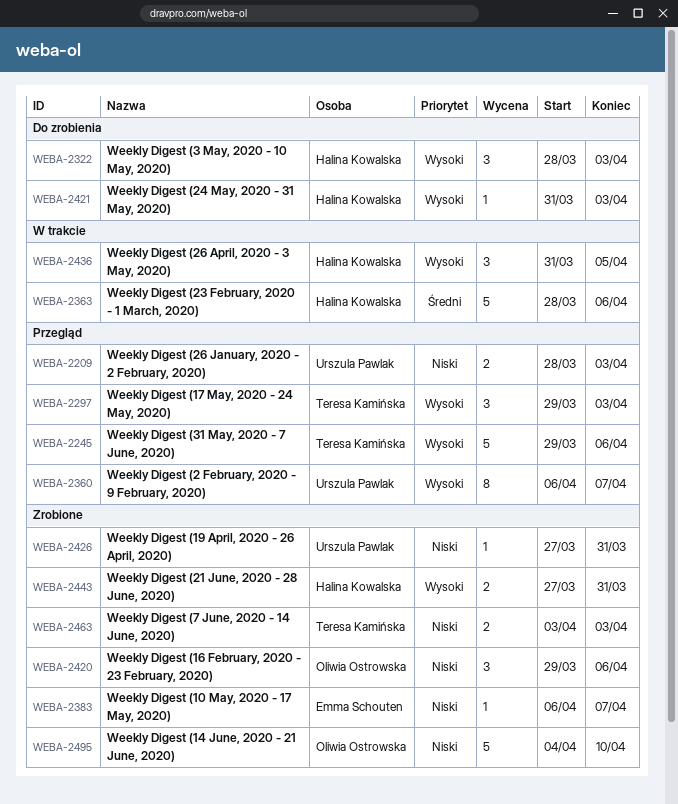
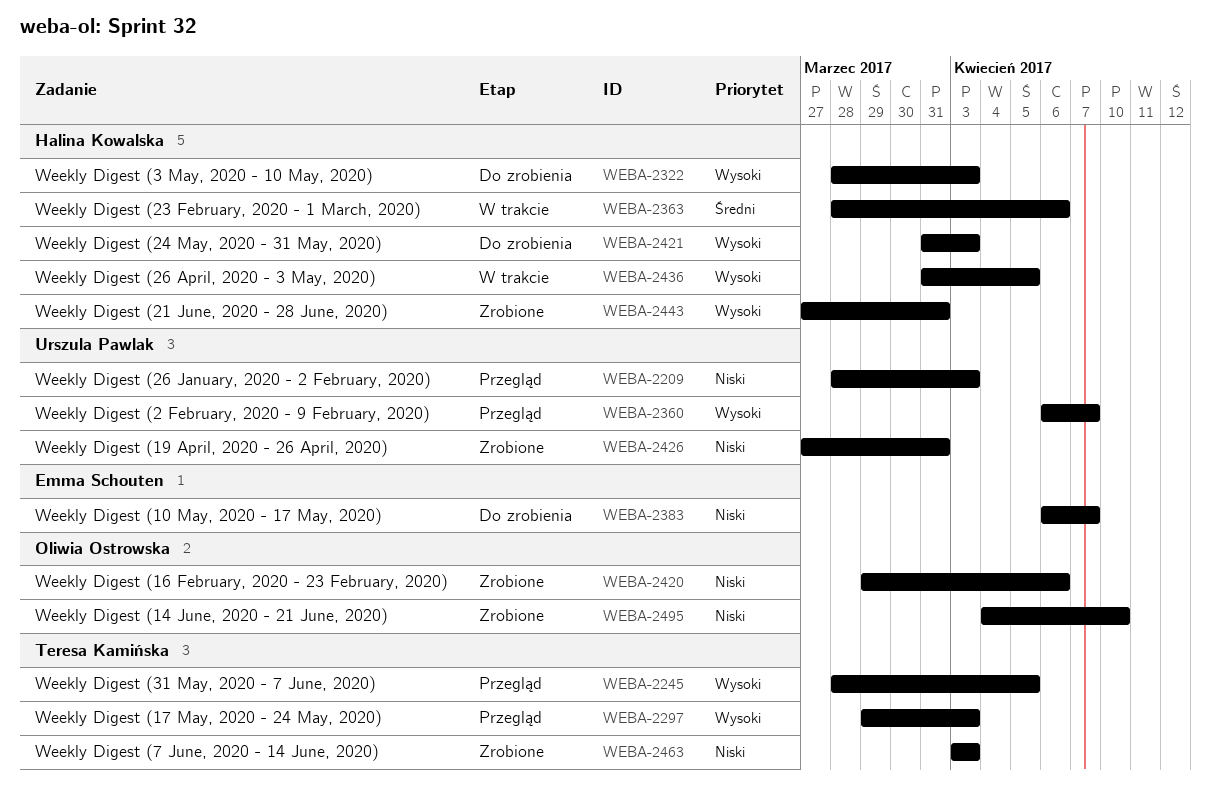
WEBA-2245, start: Mar 29 -> Mar 28
WEBA-2245, due: Apr 6 -> Apr 5
WEBA-2383, status: Zrobione -> Do zrobienia

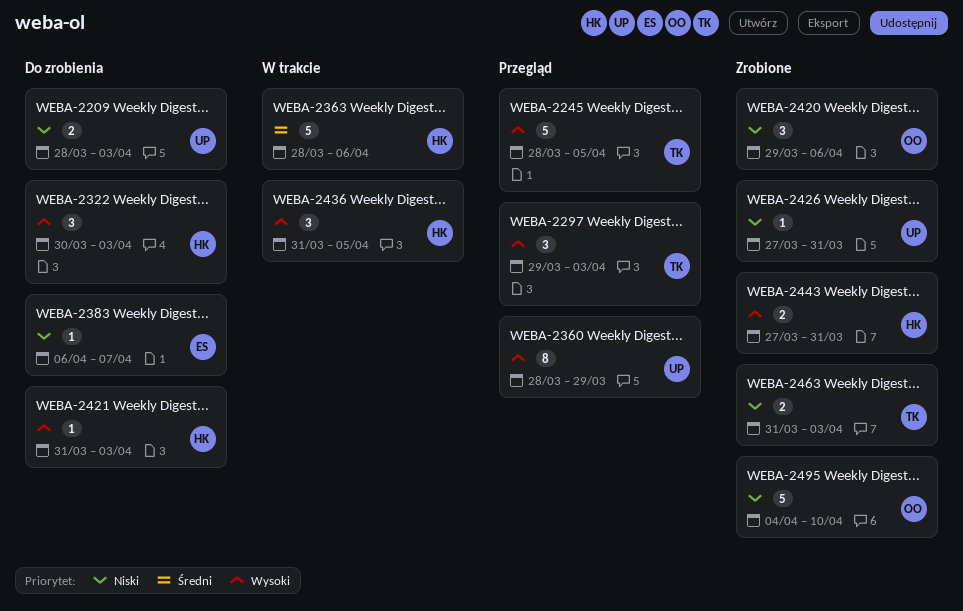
WEBA-2209, status: Przegląd -> Do zrobienia
WEBA-2322, start: Mar 28 -> Mar 30
WEBA-2360, start: Apr 6 -> Mar 28
WEBA-2360, due: Apr 7 -> Mar 29
WEBA-2463, start: Apr 3 -> Mar 31

